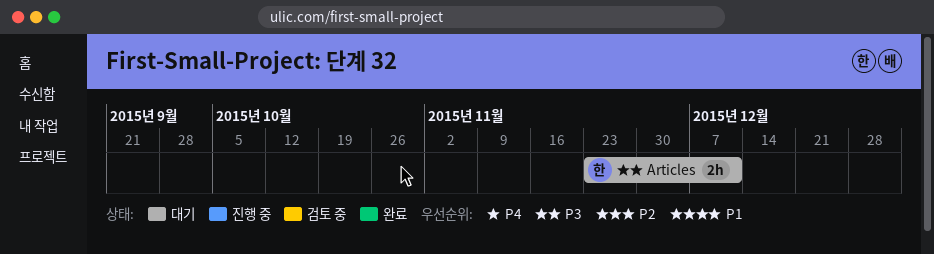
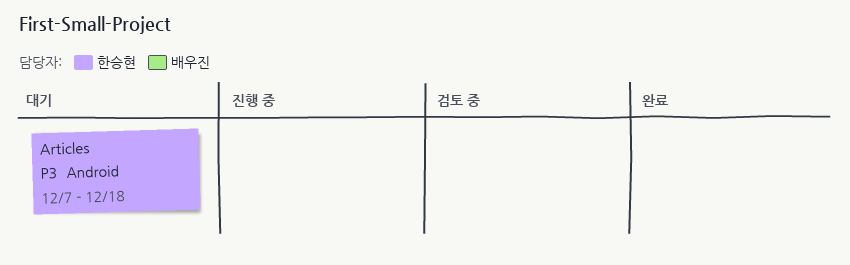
Articles, start: Nov 23 -> Dec 7
Articles, due: Dec 11 -> Dec 18

